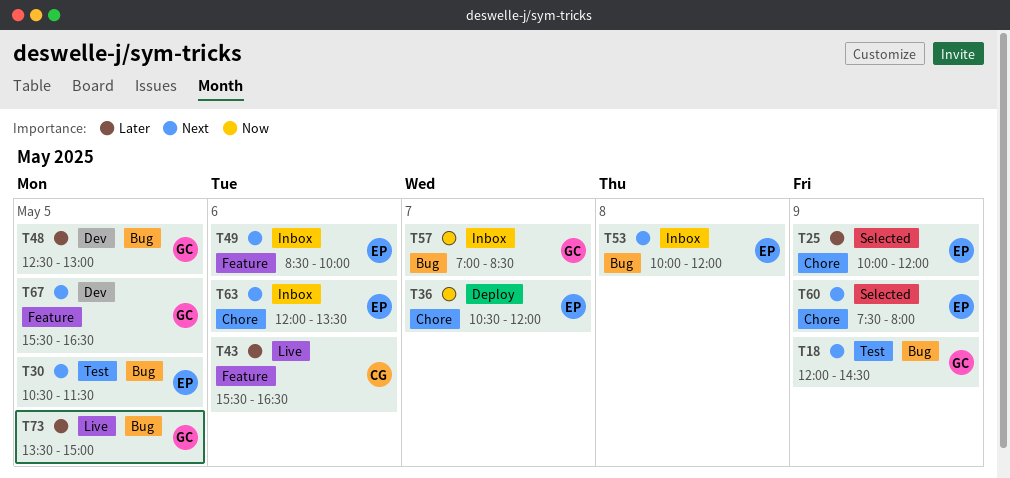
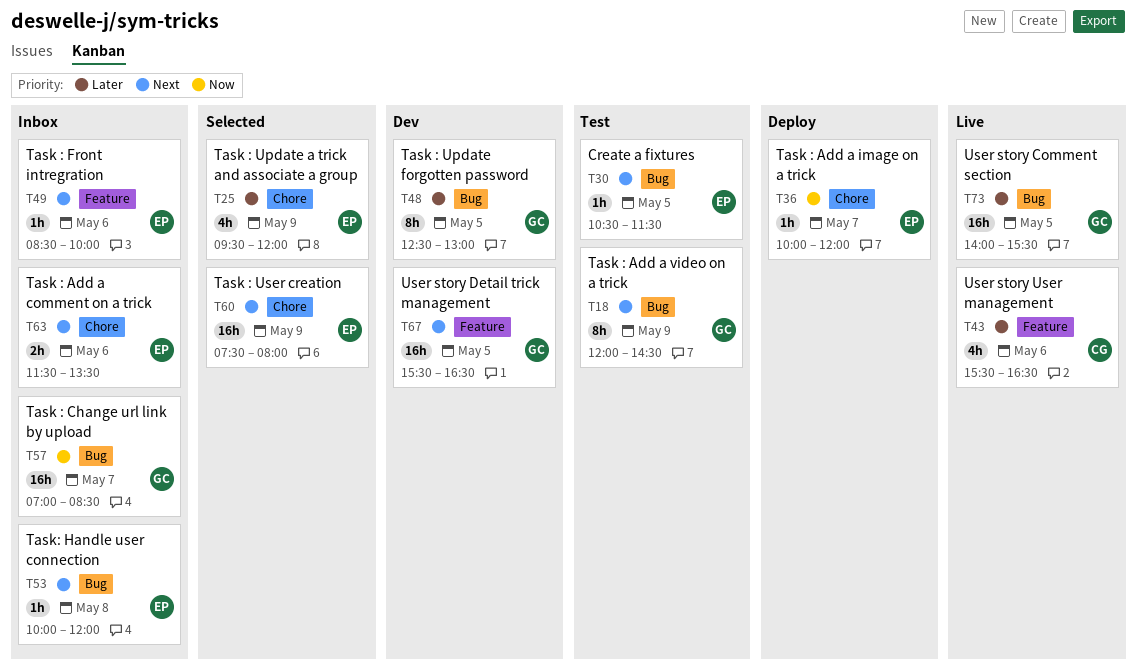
T25, begins: 10:00 -> 09:30
T36, begins: 10:30 -> 10:00
T63, begins: 12:00 -> 11:30
T73, begins: 13:30 -> 14:00
T73, ends: 15:00 -> 15:30

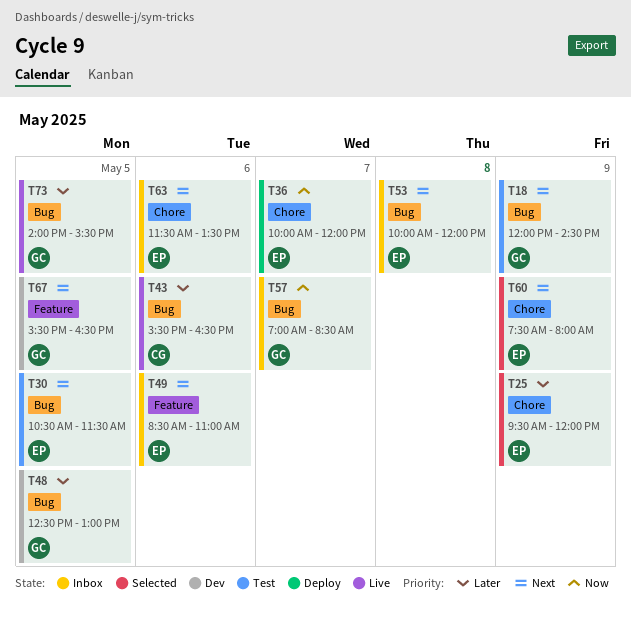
T43, label: Feature -> Bug
T49, ends: 10:00 -> 11:00

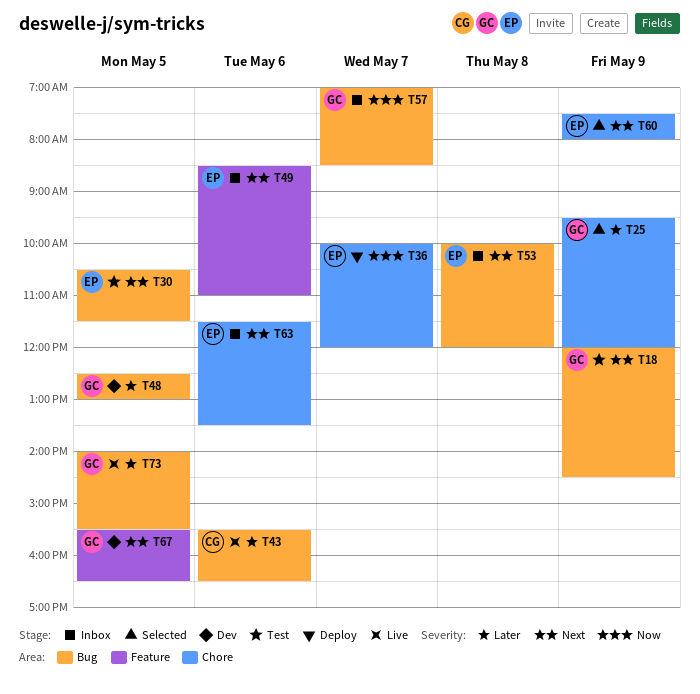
T25, owner: EP -> GC

